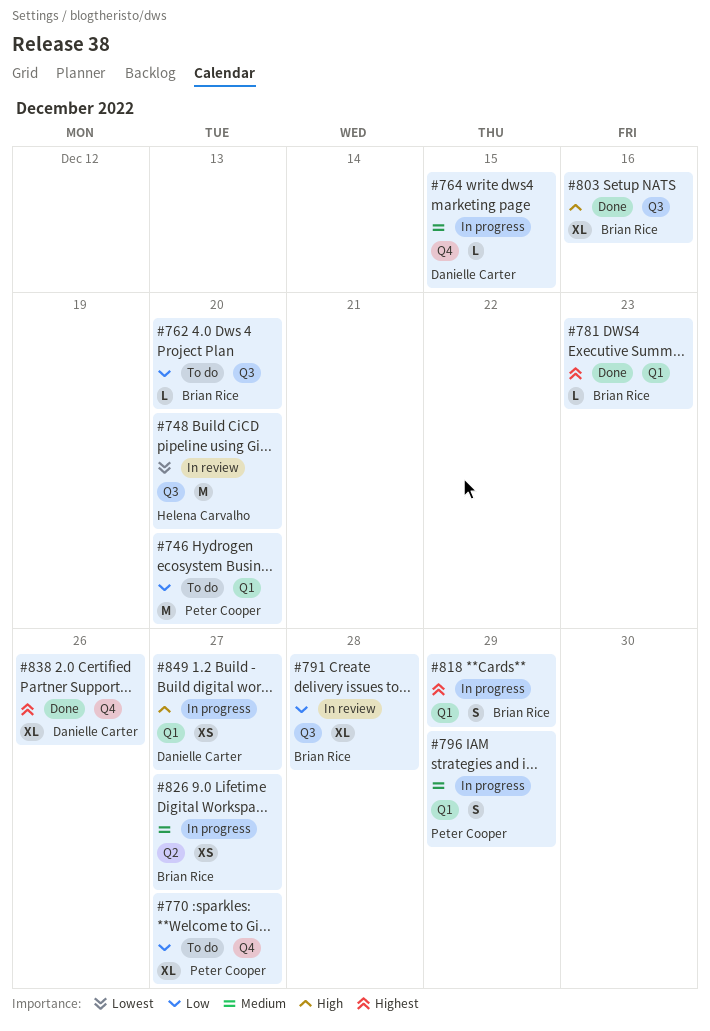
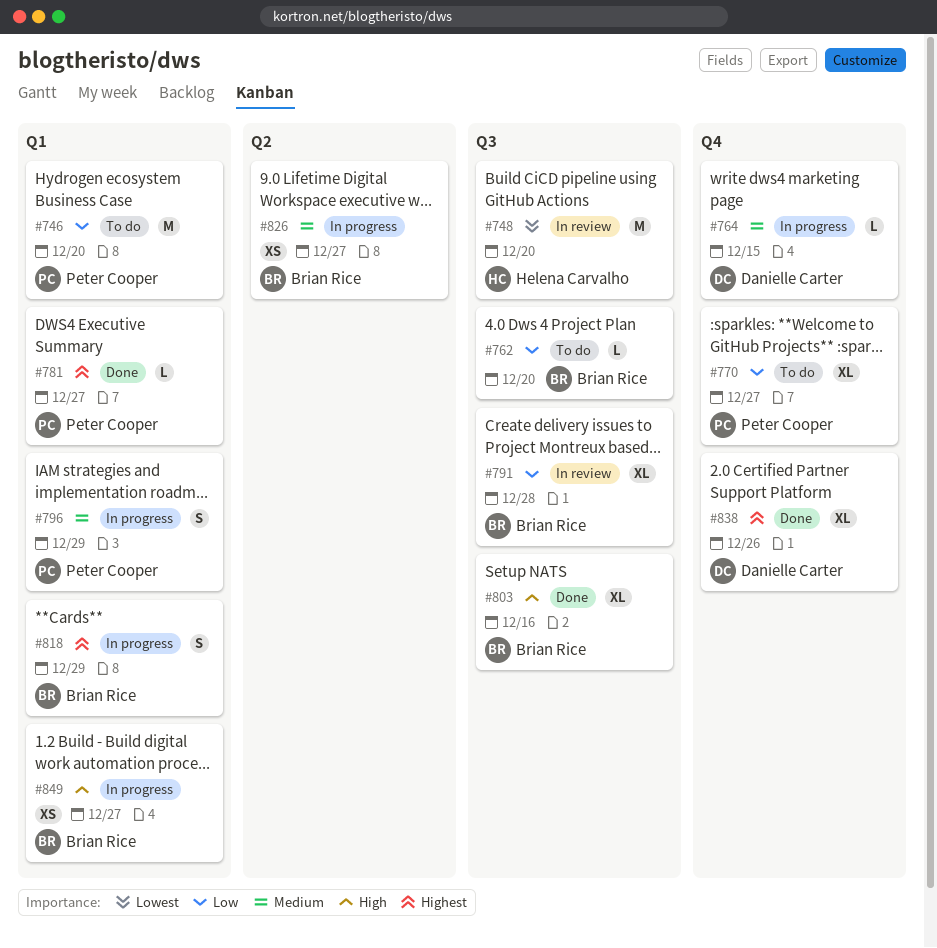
#781, owner: Brian Rice -> Peter Cooper
#781, due: Dec 23 -> Dec 27
#849, owner: Danielle Carter -> Brian Rice

